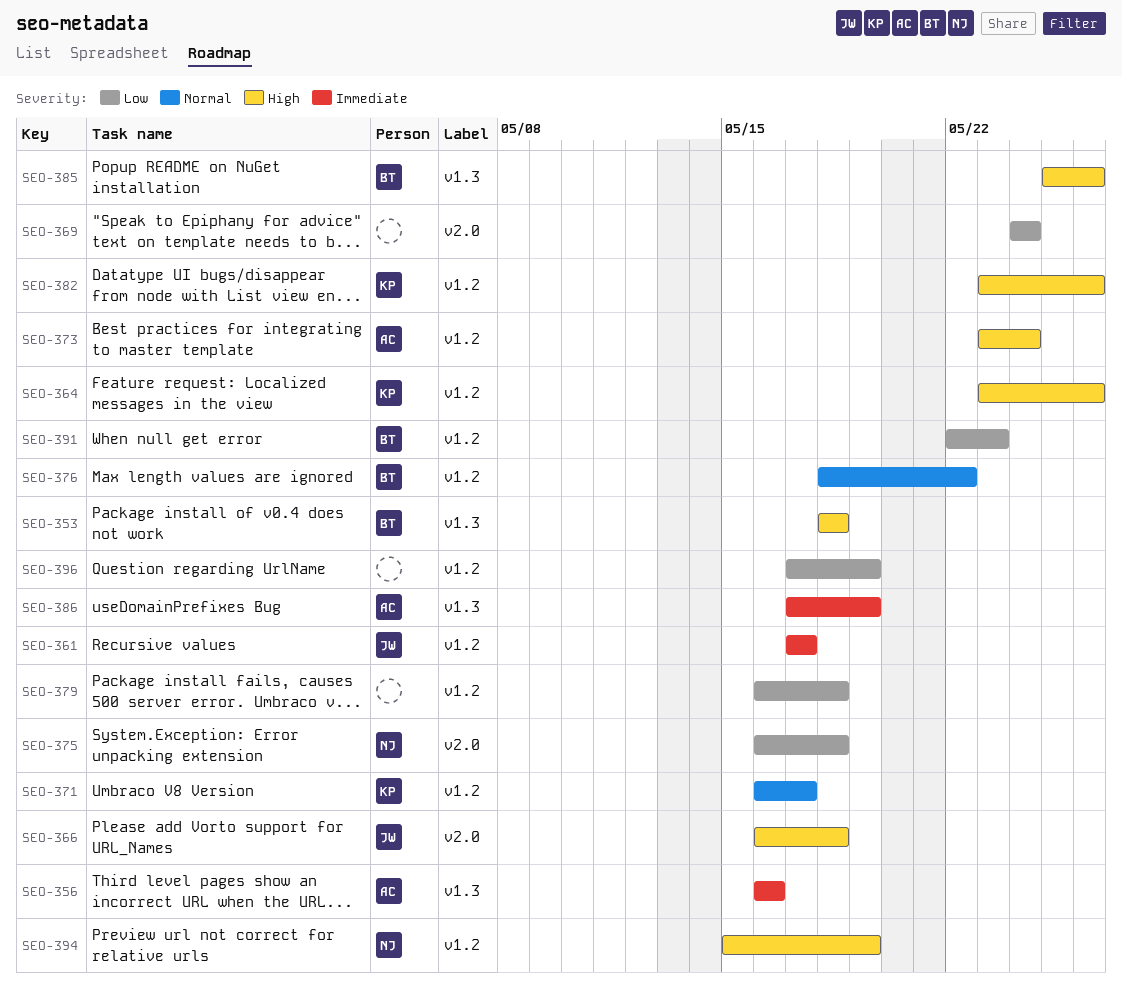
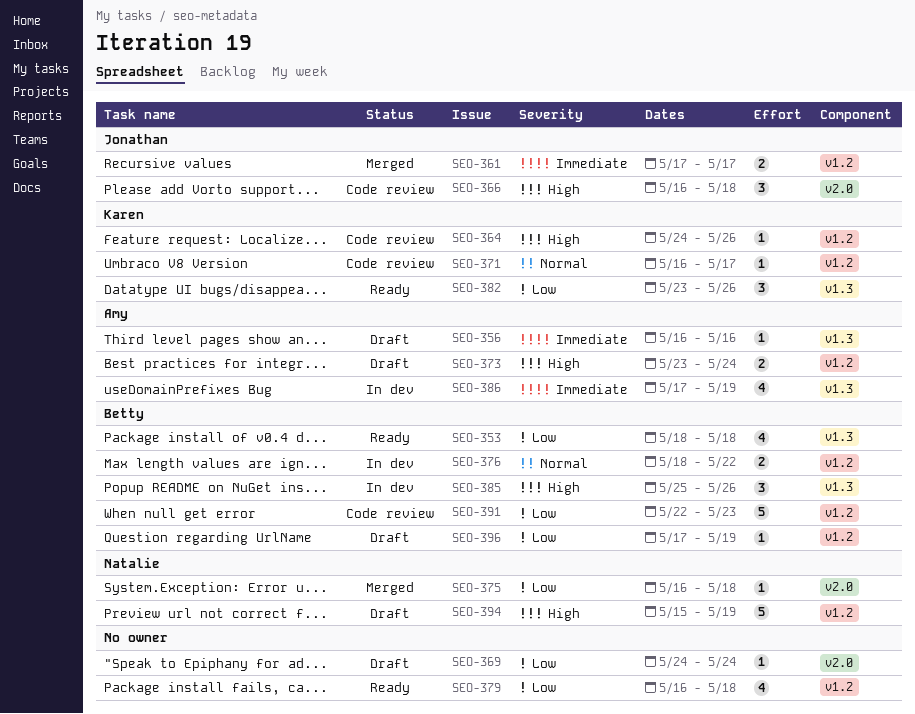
SEO-353, priority: High -> Low
SEO-364, start: May 23 -> May 24
SEO-382, priority: High -> Low
SEO-382, label: v1.2 -> v1.3
SEO-396, owner: none -> Betty

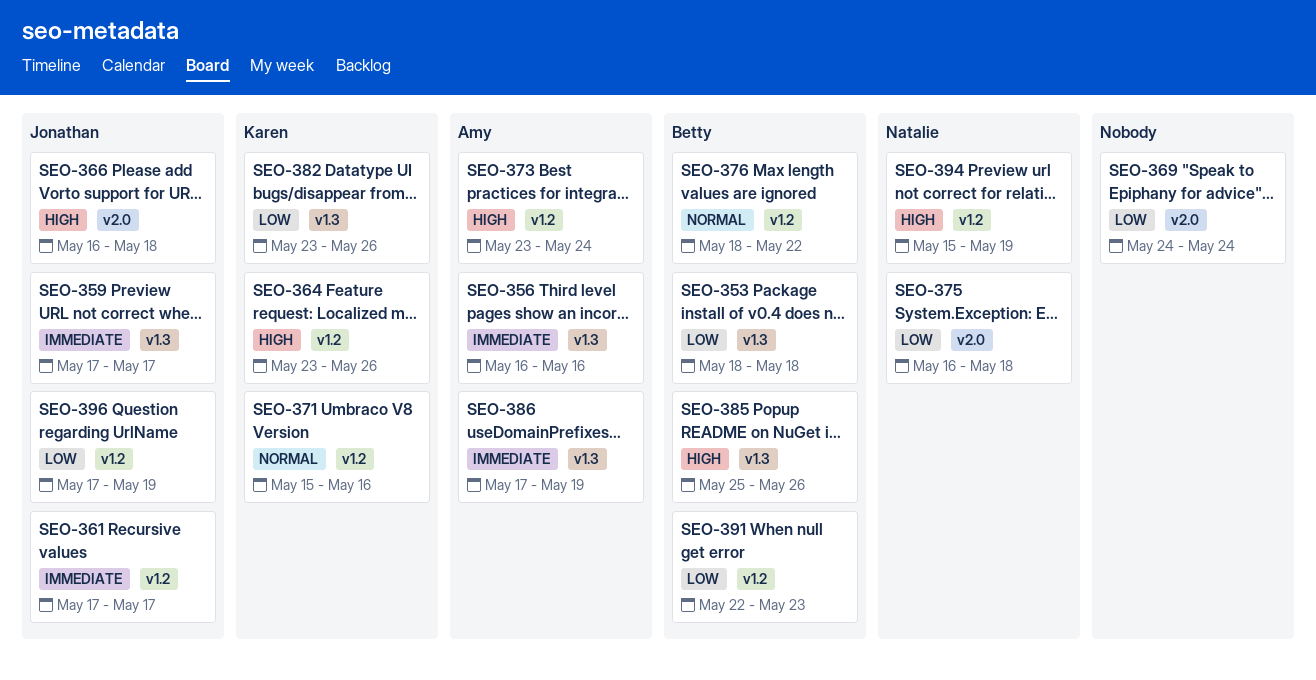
SEO-359: none -> present
SEO-364, start: May 24 -> May 23
SEO-371, start: May 16 -> May 15
SEO-371, due: May 17 -> May 16
SEO-379: present -> none
SEO-396, owner: Betty -> Jonathan

